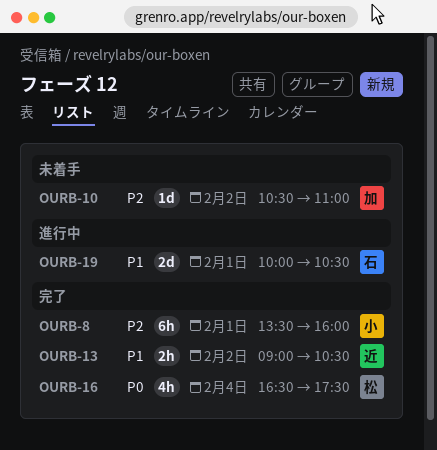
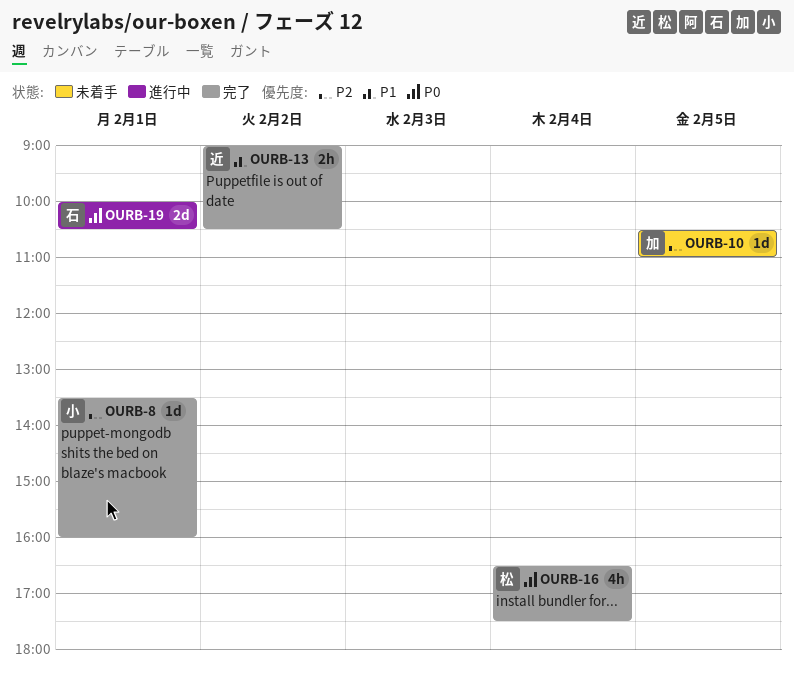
OURB-8, estimate: 6h -> 1d
OURB-10, day: Feb 2 -> Feb 5
OURB-19, priority: P1 -> P0

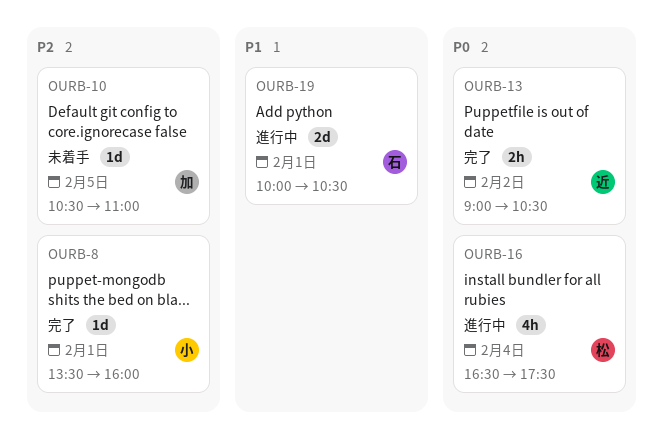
OURB-13, priority: P1 -> P0
OURB-16, status: 完了 -> 進行中
OURB-19, priority: P0 -> P1

